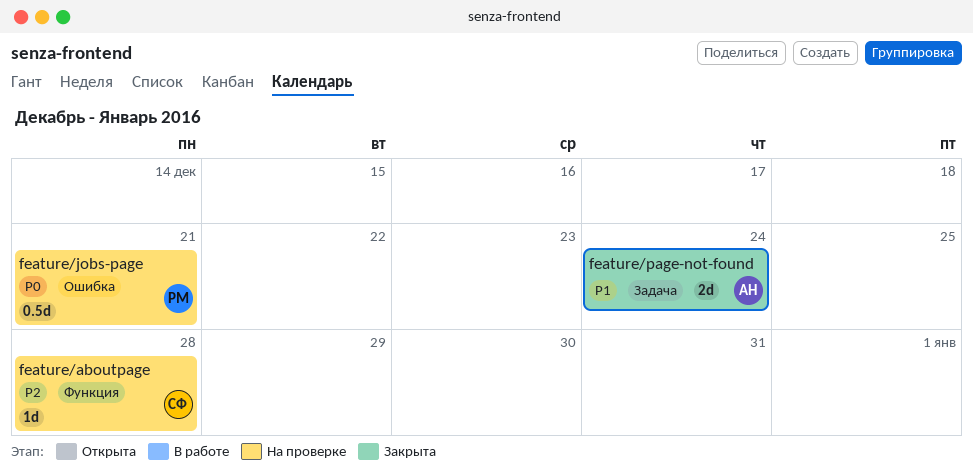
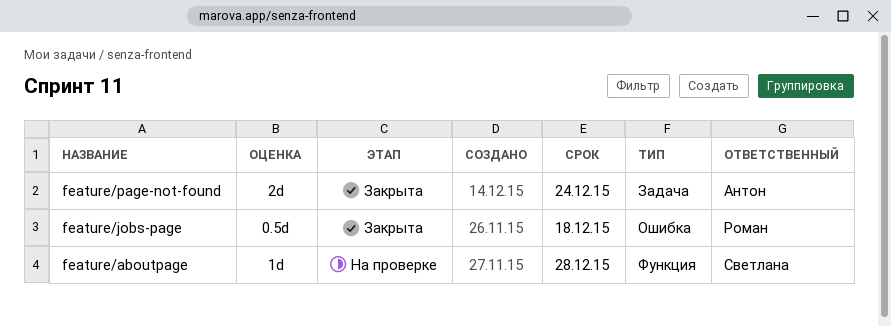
feature/jobs-page, status: На проверке -> Закрыта
feature/jobs-page, due: Dec 21 -> Dec 18

